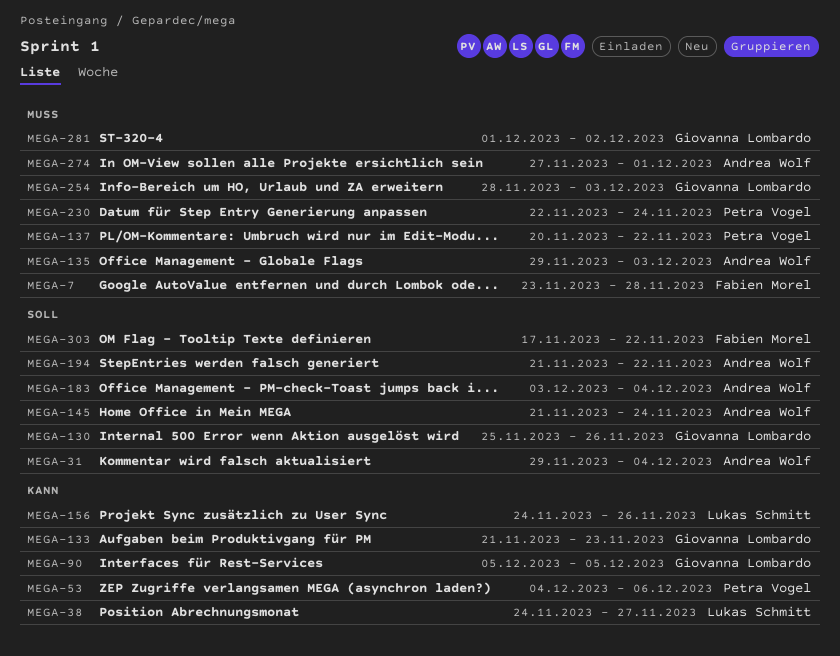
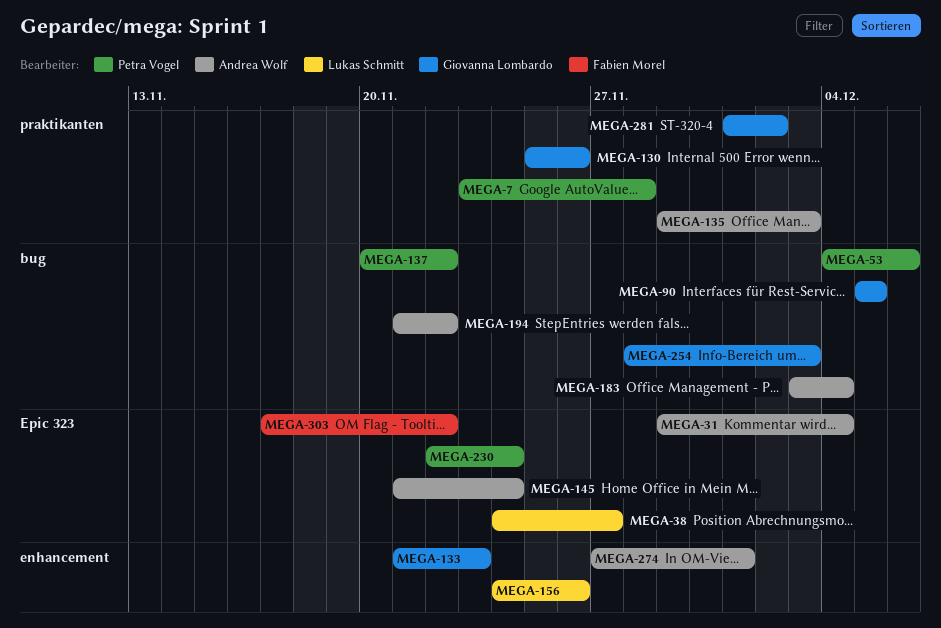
MEGA-7, owner: Fabien Morel -> Petra Vogel

